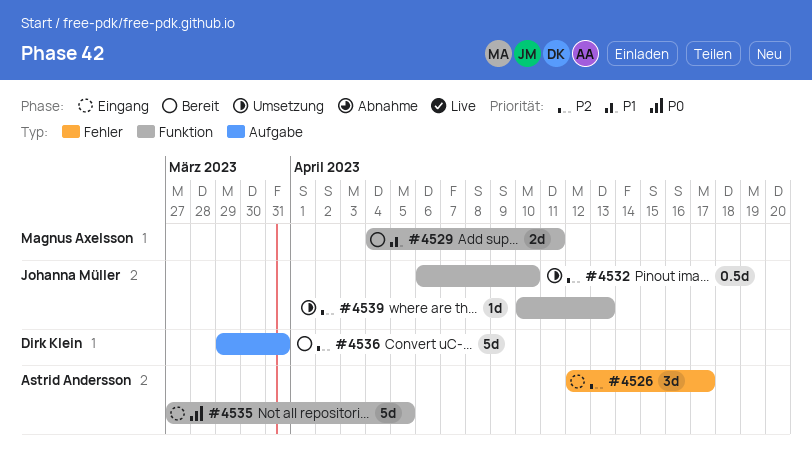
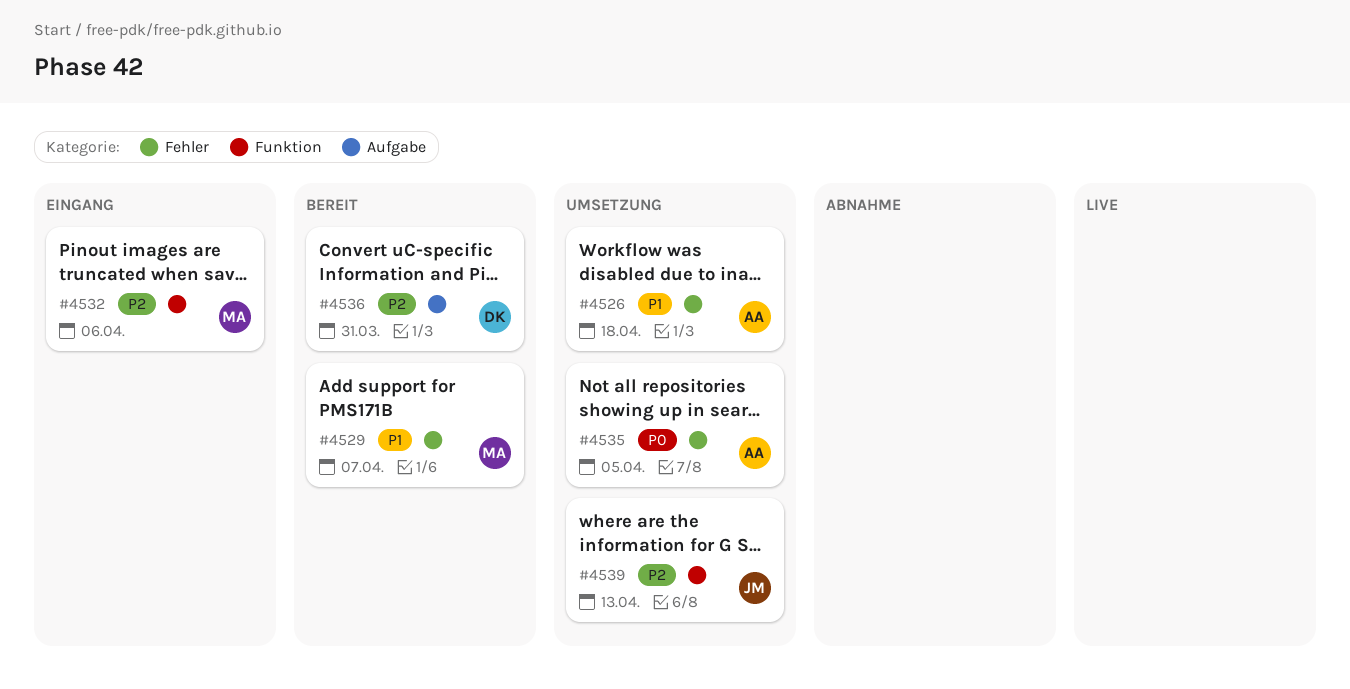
#4526, status: Eingang -> Umsetzung
#4526, priority: P2 -> P1
#4526, due: Apr 17 -> Apr 18
#4529, label: Funktion -> Fehler
#4529, due: Apr 11 -> Apr 7
#4532, status: Umsetzung -> Eingang
#4532, owner: Johanna Müller -> Magnus Axelsson
#4532, due: Apr 10 -> Apr 6
#4535, status: Eingang -> Umsetzung
#4535, label: Funktion -> Fehler

